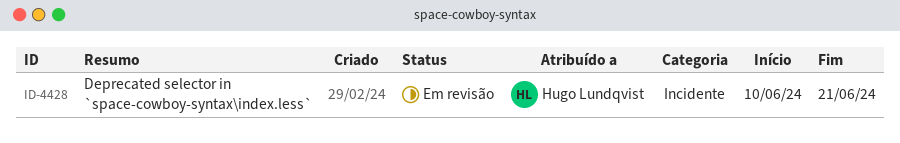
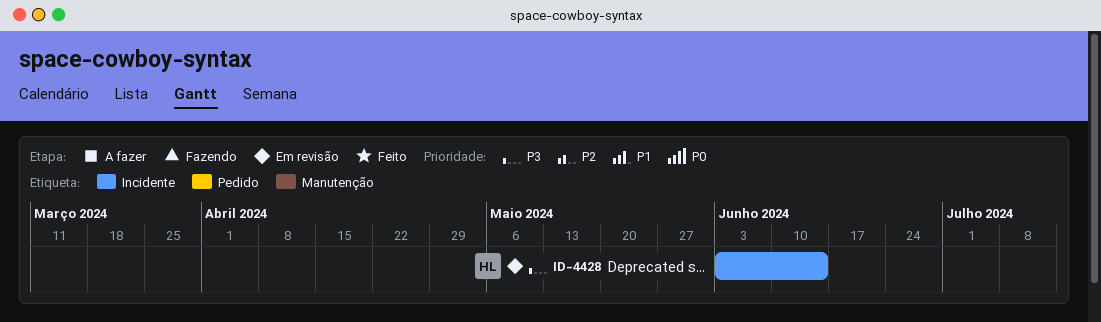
ID-4428, start: Jun 10 -> Jun 3
ID-4428, due: Jun 21 -> Jun 14

